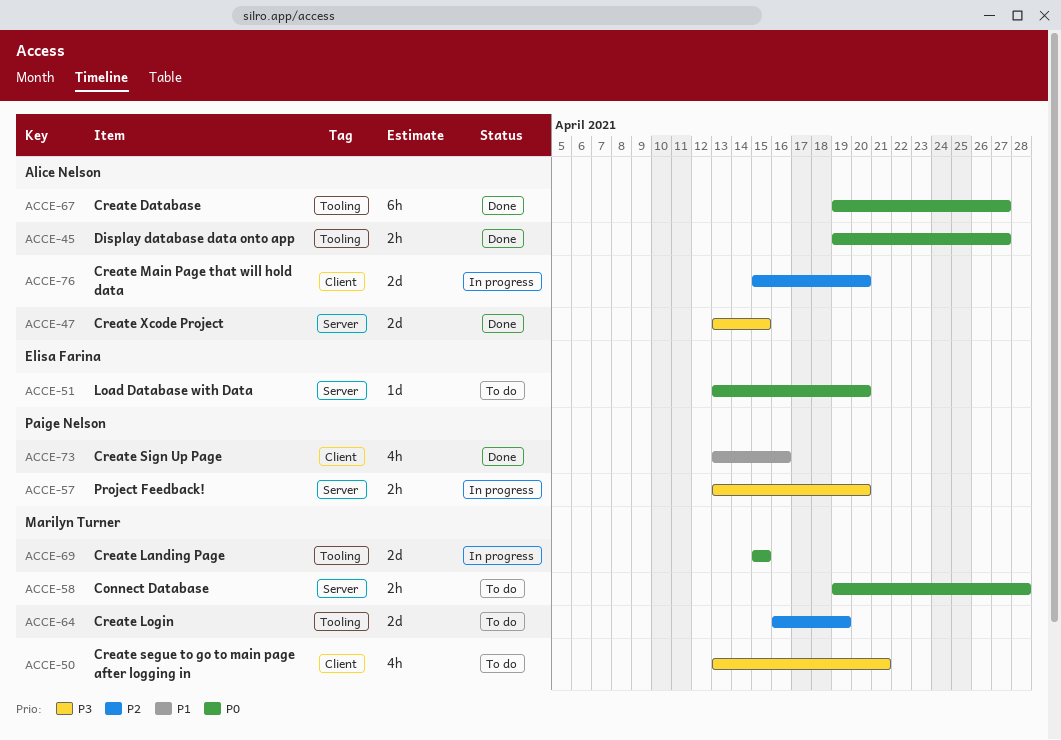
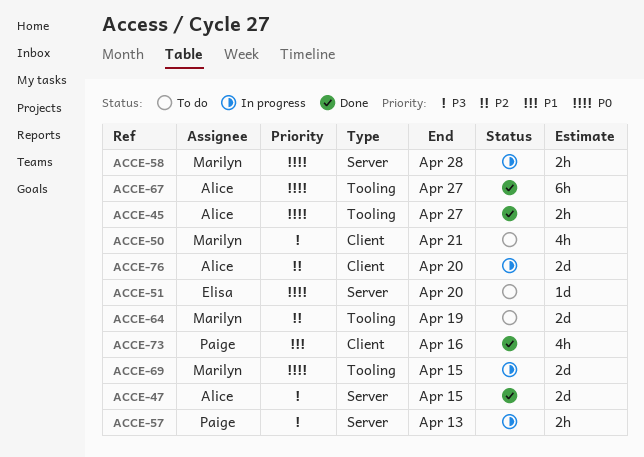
ACCE-57, due: Apr 20 -> Apr 13
ACCE-58, status: To do -> In progress

